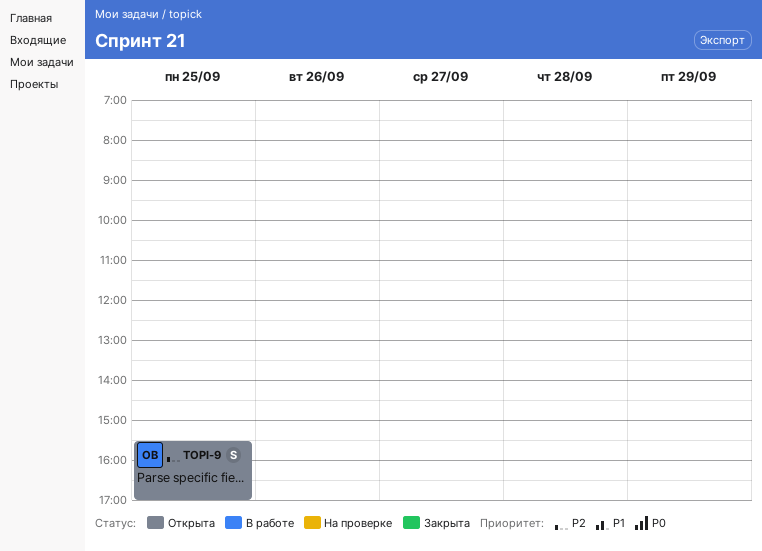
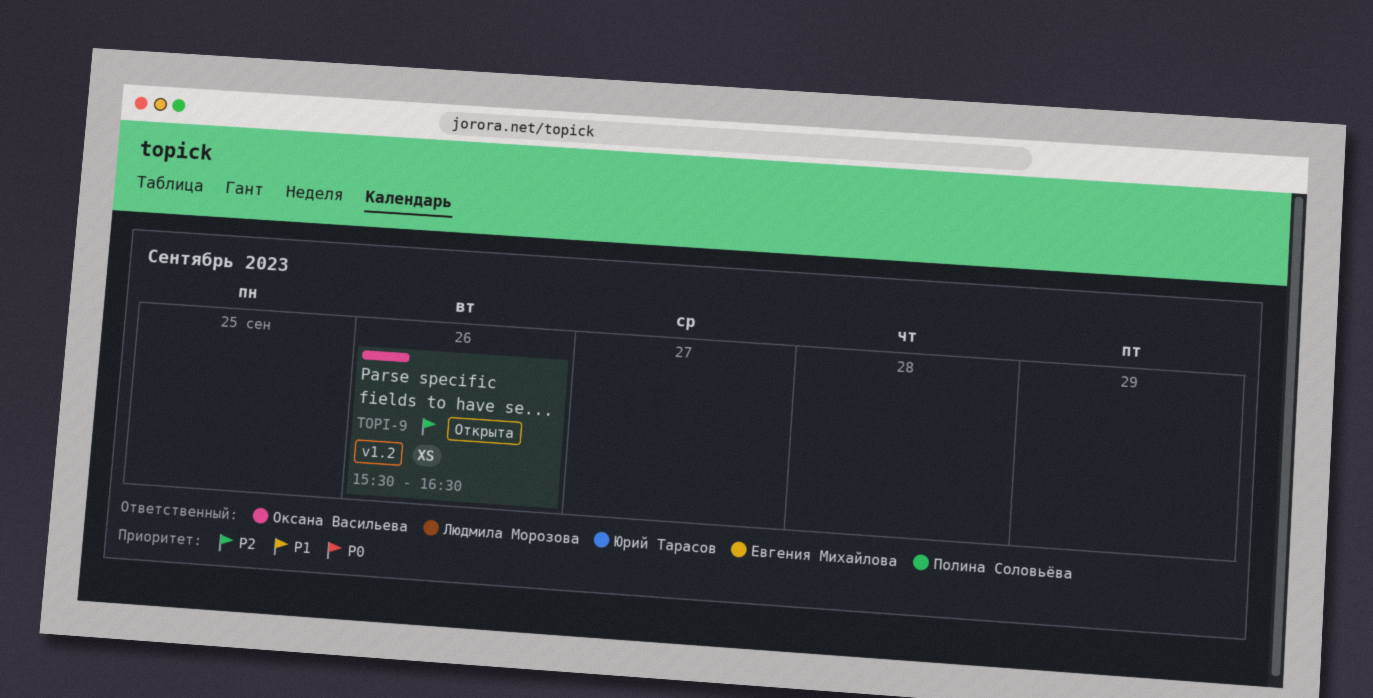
TOPI-9, estimate: S -> XS
TOPI-9, day: Sep 25 -> Sep 26
TOPI-9, ends: 17:00 -> 16:30

